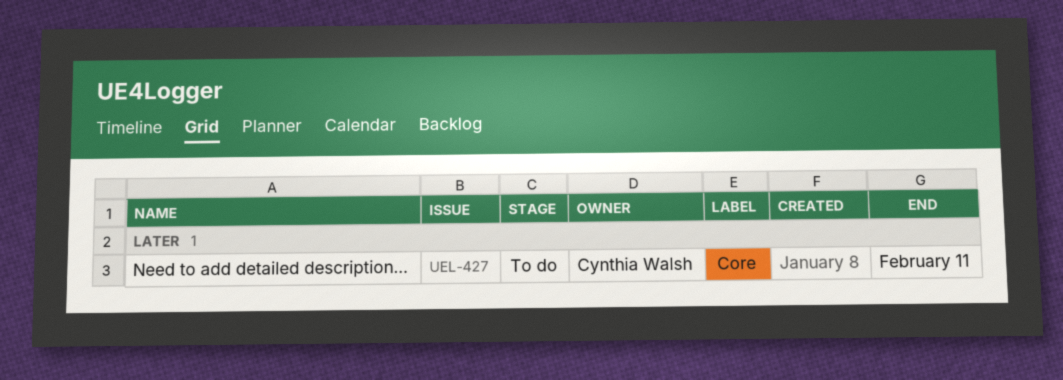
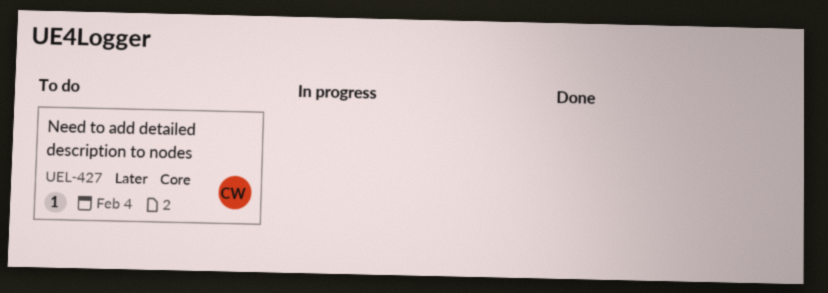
UEL-427, due: Feb 11 -> Feb 4

